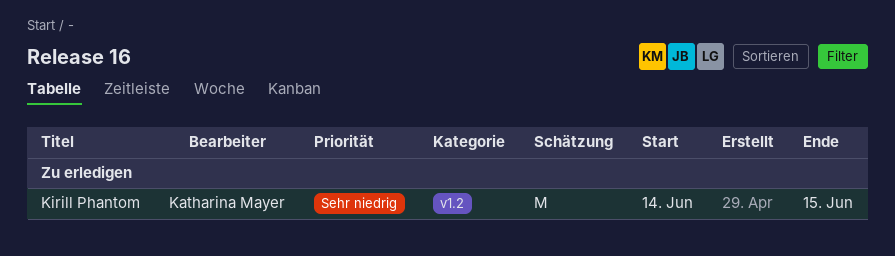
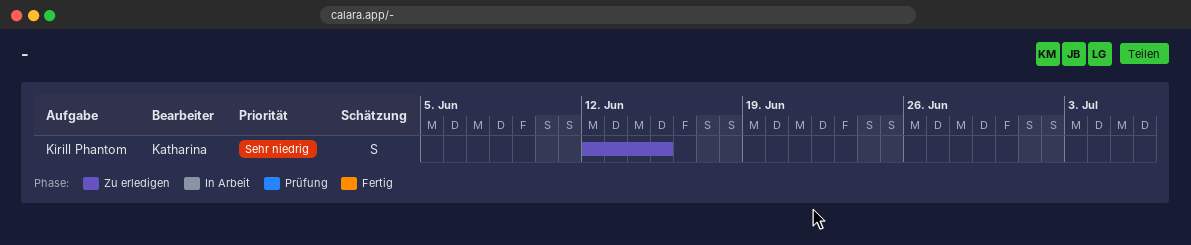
Kirill Phantom, estimate: M -> S
Kirill Phantom, start: Jun 14 -> Jun 12

